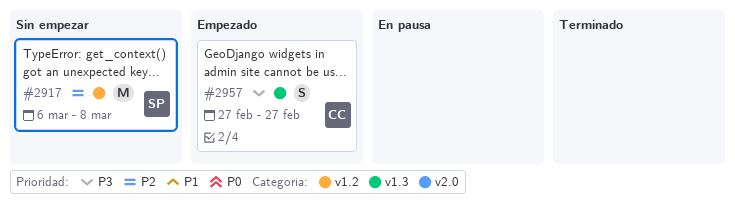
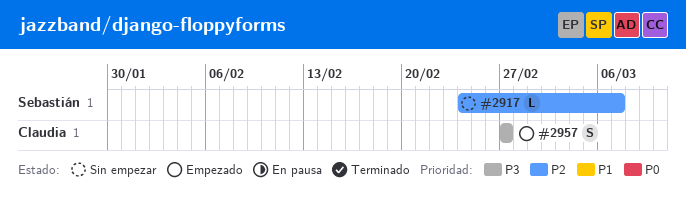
#2917, estimate: M -> L
#2917, start: Mar 6 -> Feb 24
#2917, due: Mar 8 -> Mar 7

